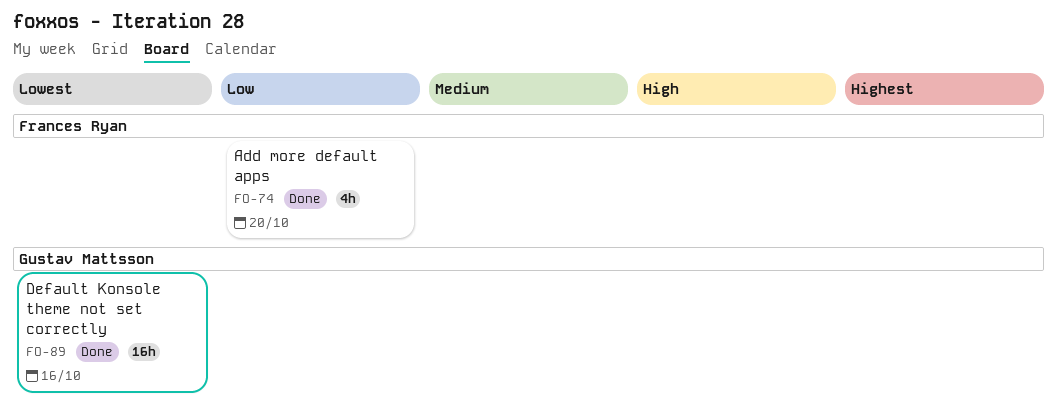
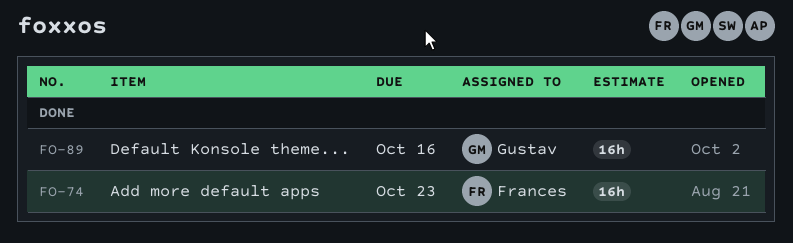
FO-74, estimate: 4h -> 16h
FO-74, due: Oct 20 -> Oct 23

